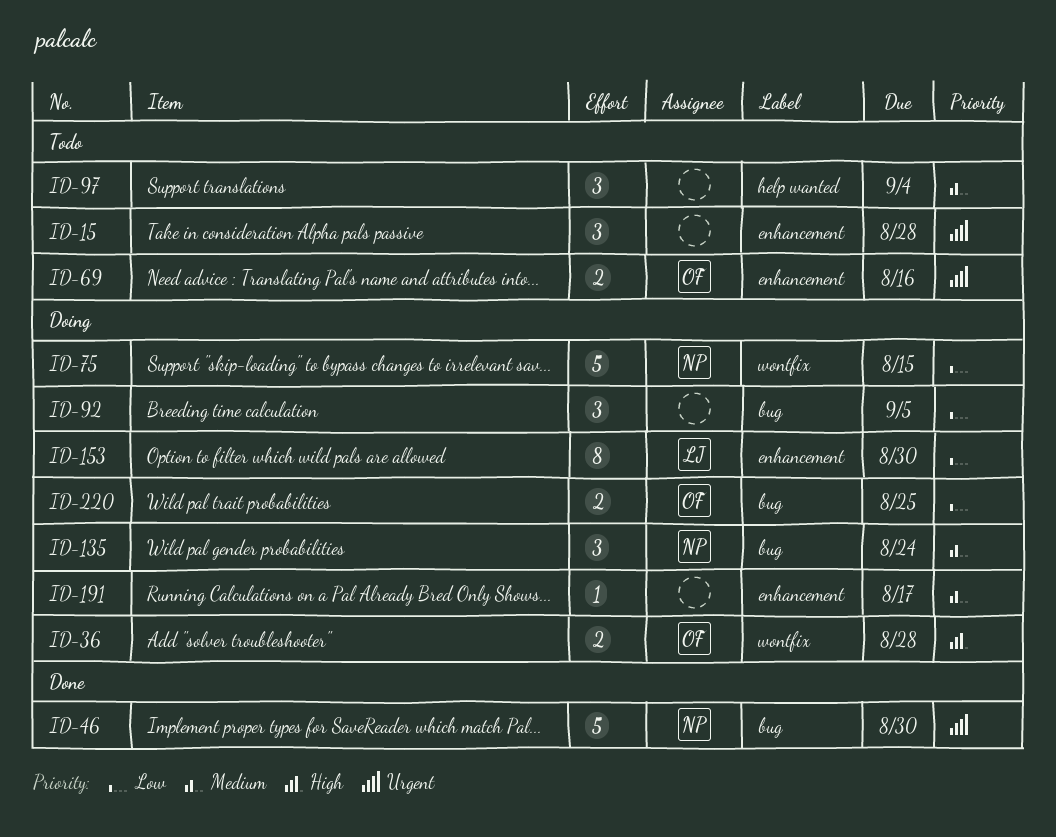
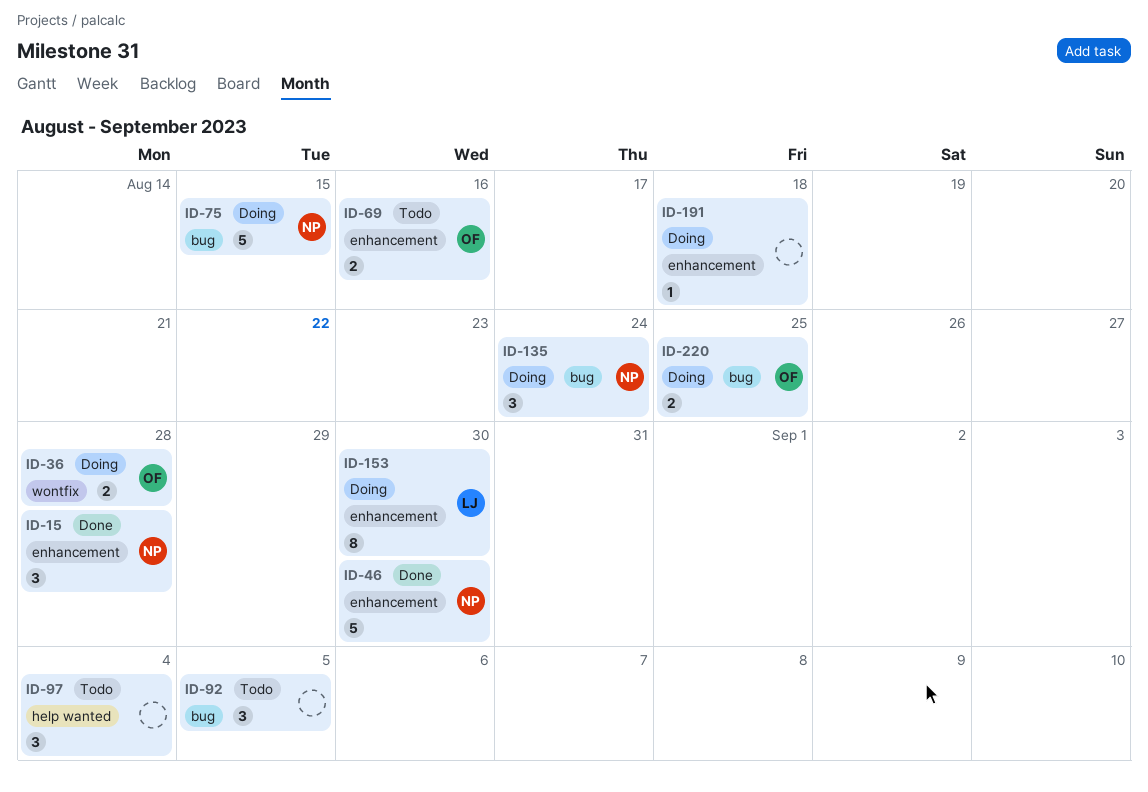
ID-15, status: Todo -> Done
ID-15, owner: none -> NP
ID-46, label: bug -> enhancement
ID-75, label: wontfix -> bug
ID-92, status: Doing -> Todo
ID-191, due: Aug 17 -> Aug 18

